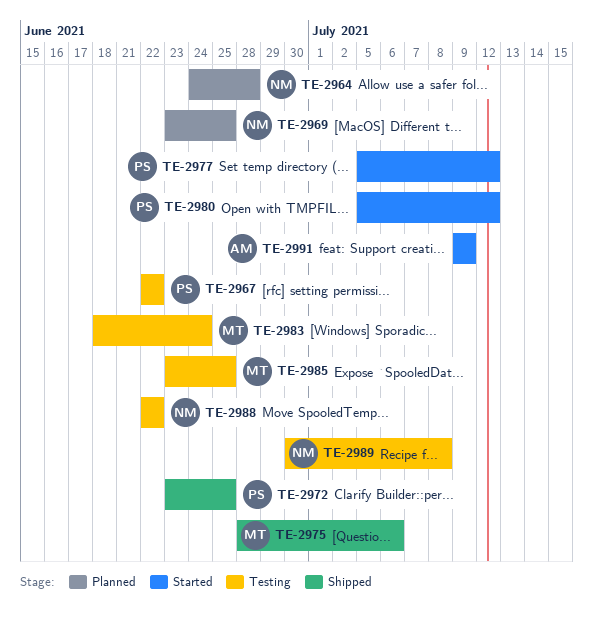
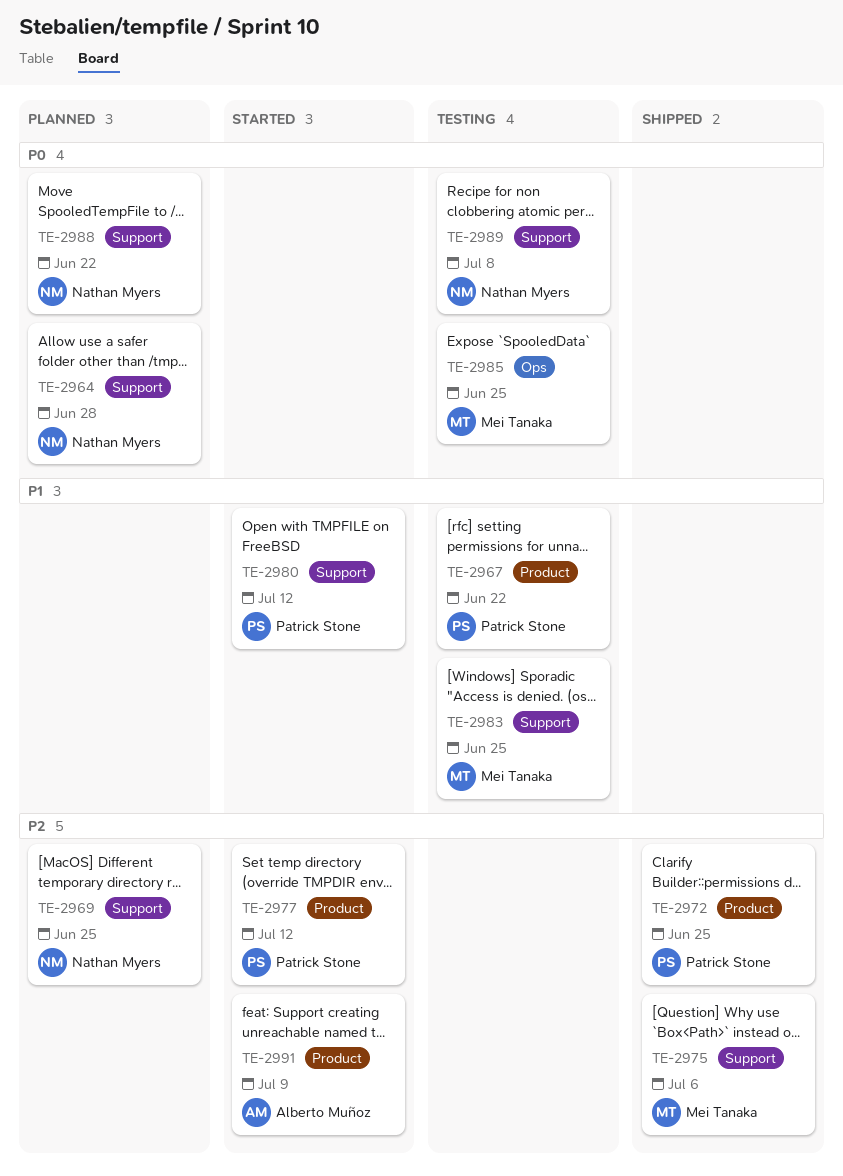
TE-2983, due: Jun 24 -> Jun 25
TE-2988, status: Testing -> Planned

